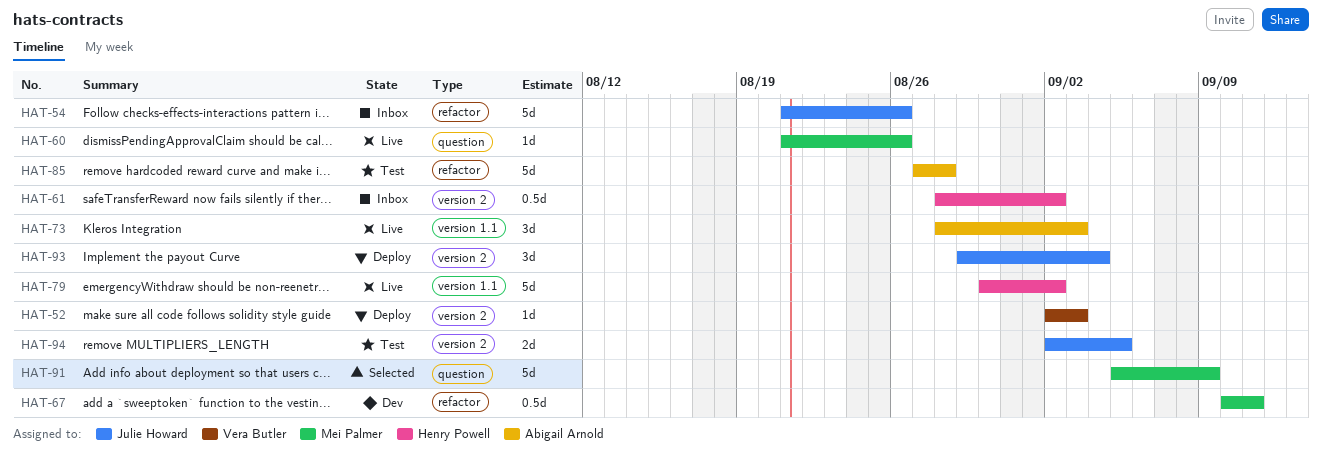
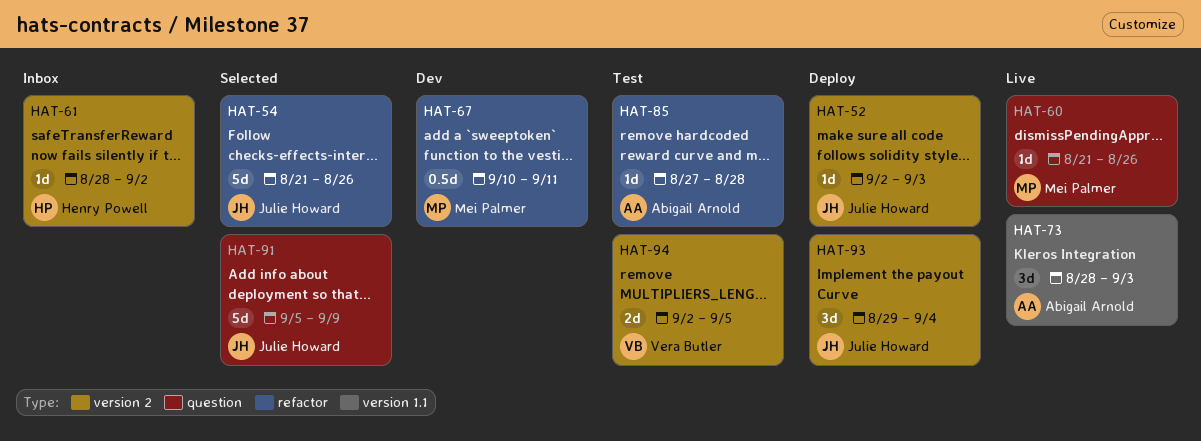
HAT-52, owner: Vera Butler -> Julie Howard
HAT-54, status: Inbox -> Selected
HAT-61, estimate: 0.5d -> 1d
HAT-79: present -> none
HAT-85, estimate: 5d -> 1d
HAT-91, owner: Mei Palmer -> Julie Howard
HAT-94, owner: Julie Howard -> Vera Butler

